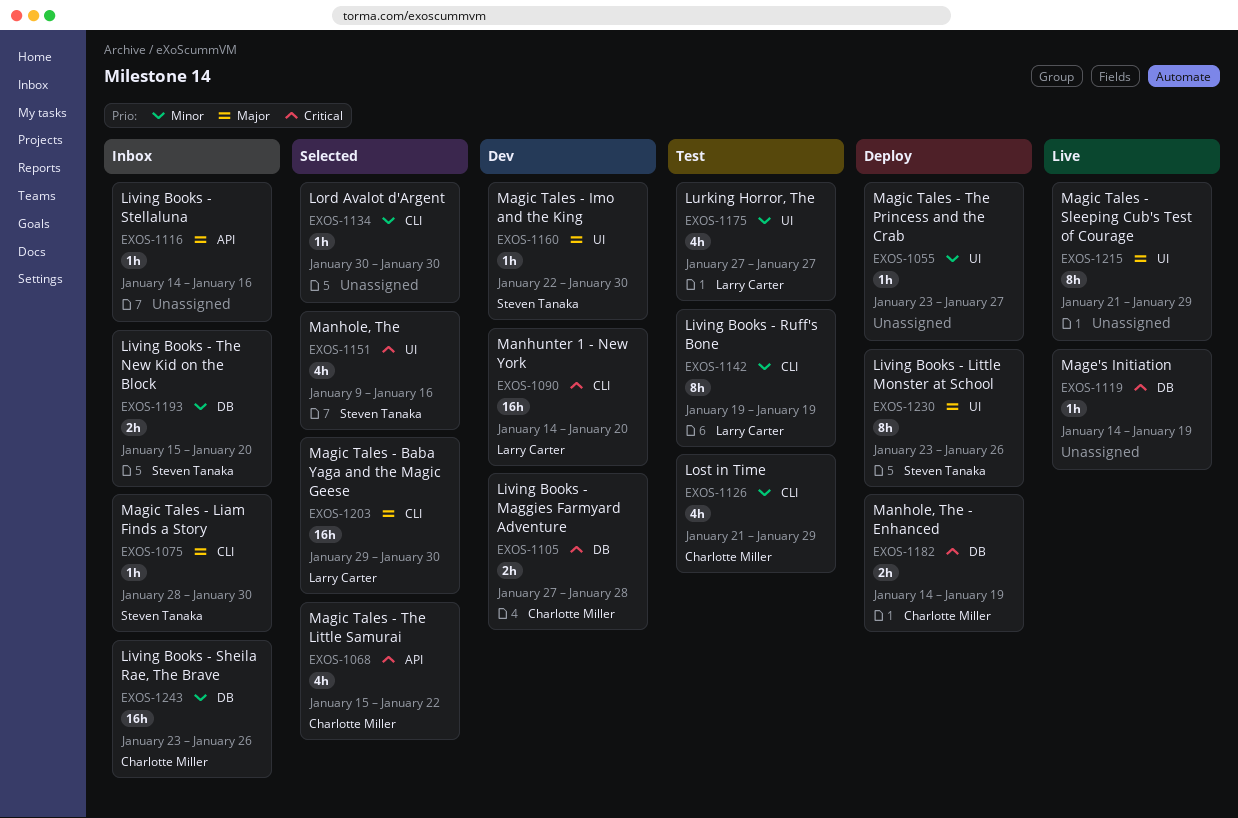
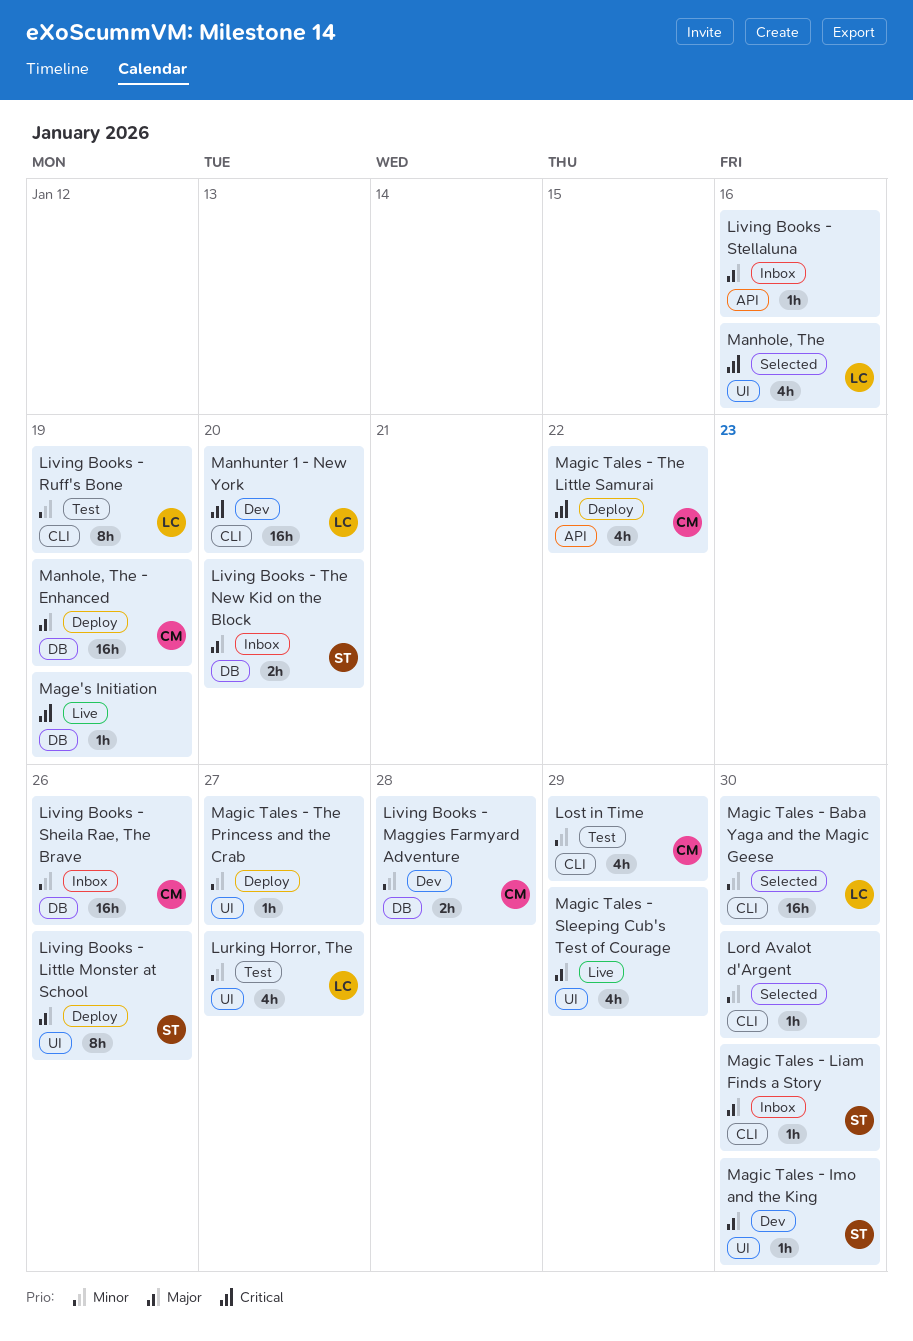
Living Books - Maggies Farmyard Adventure, priority: Critical -> Minor
Living Books - The New Kid on the Block, priority: Minor -> Major
Magic Tales - Baba Yaga and the Magic Geese, priority: Major -> Minor
Magic Tales - Sleeping Cub's Test of Courage, estimate: 8h -> 4h
Magic Tales - The Little Samurai, status: Selected -> Deploy
Manhole, The, owner: Steven Tanaka -> Larry Carter
Manhole, The - Enhanced, priority: Critical -> Major
Manhole, The - Enhanced, estimate: 2h -> 16h

